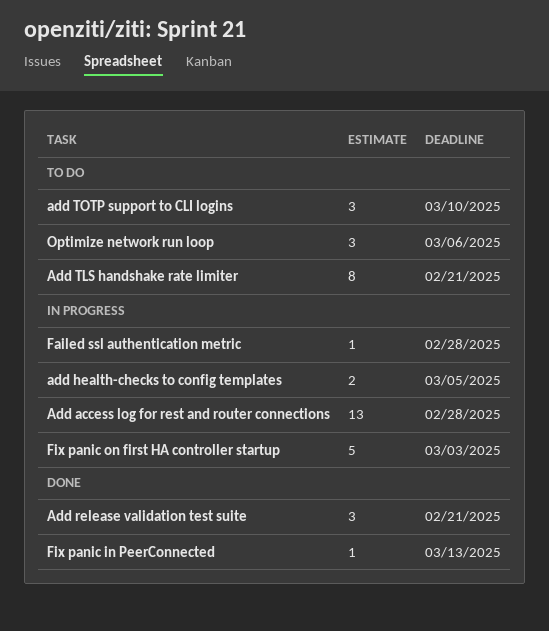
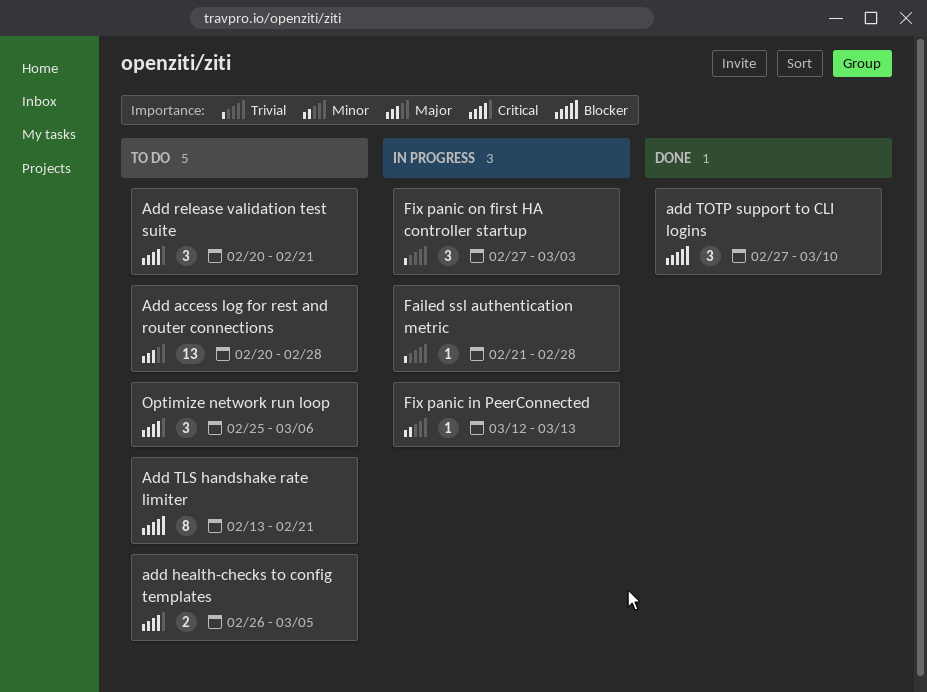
Add access log for rest and router connections, status: In progress -> To do
add health-checks to config templates, status: In progress -> To do
Add release validation test suite, status: Done -> To do
add TOTP support to CLI logins, status: To do -> Done
Fix panic in PeerConnected, status: Done -> In progress
Fix panic on first HA controller startup, estimate: 5 -> 3

